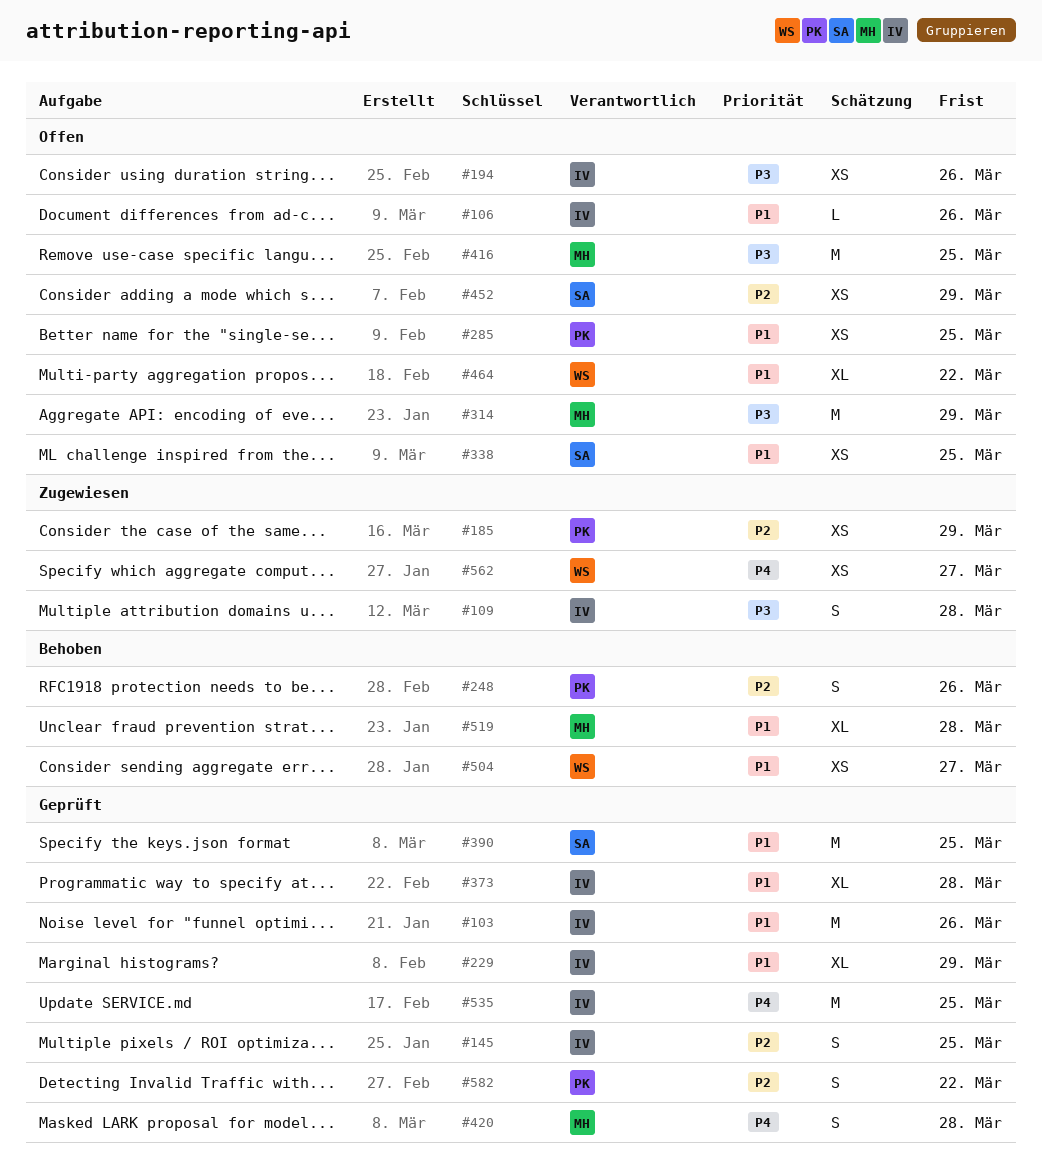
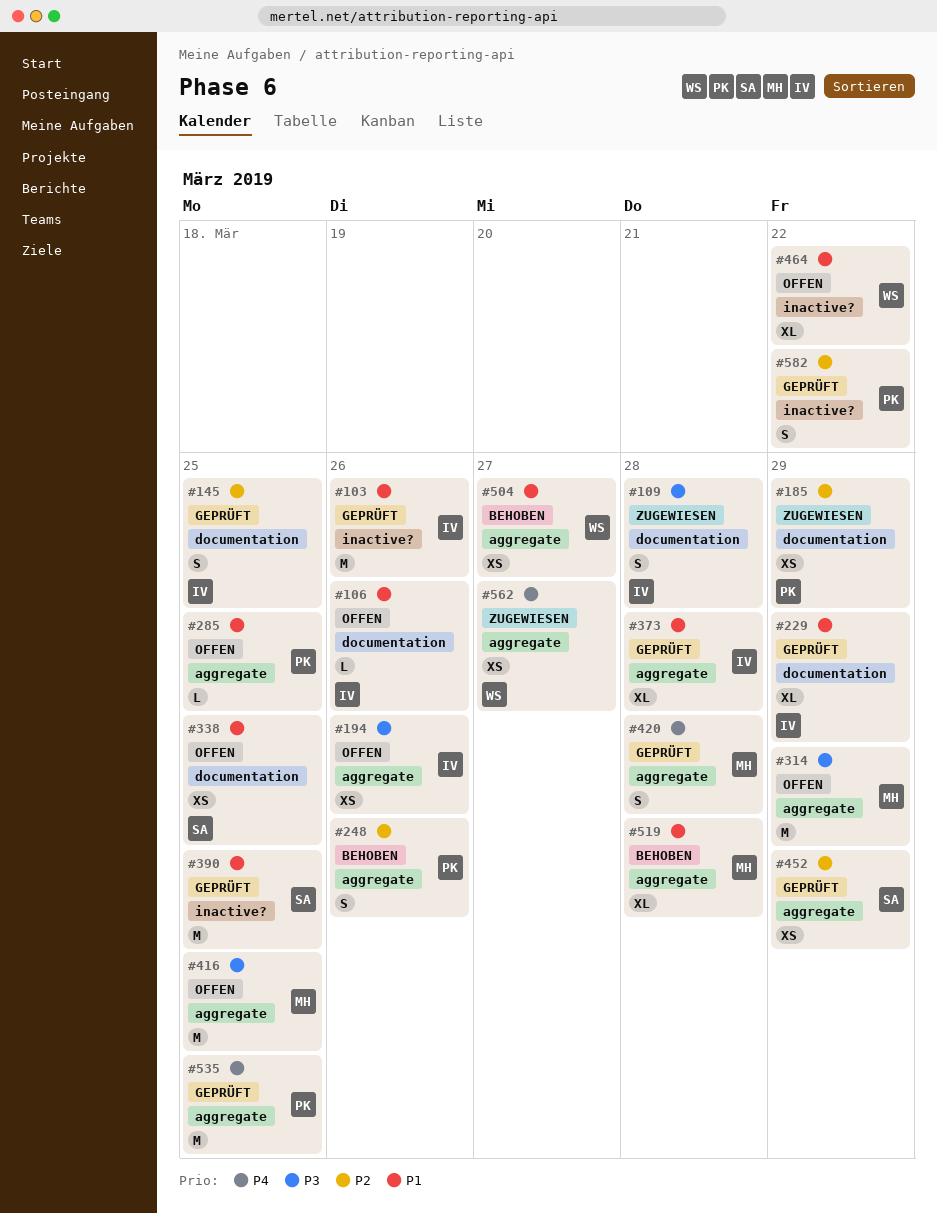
#285, estimate: XS -> L
#452, status: Offen -> Geprüft
#535, owner: IV -> PK

